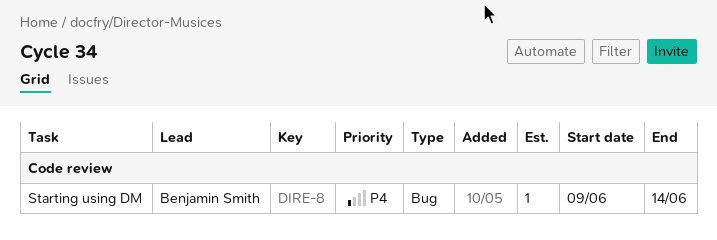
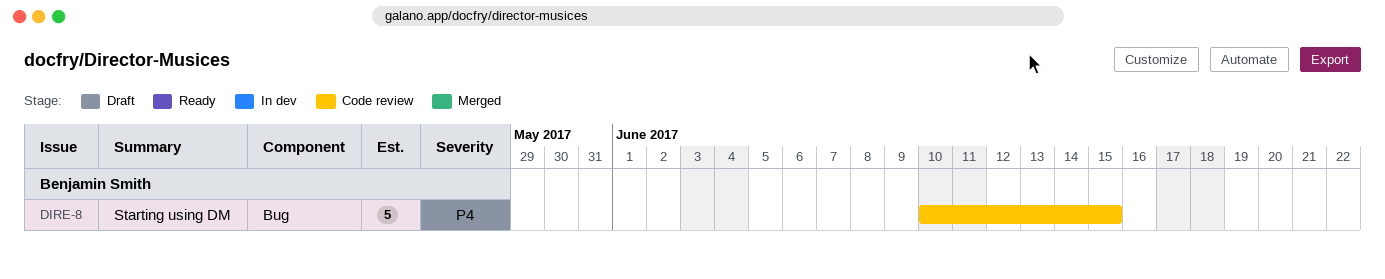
DIRE-8, estimate: 1 -> 5
DIRE-8, start: Jun 9 -> Jun 10
DIRE-8, due: Jun 14 -> Jun 15

